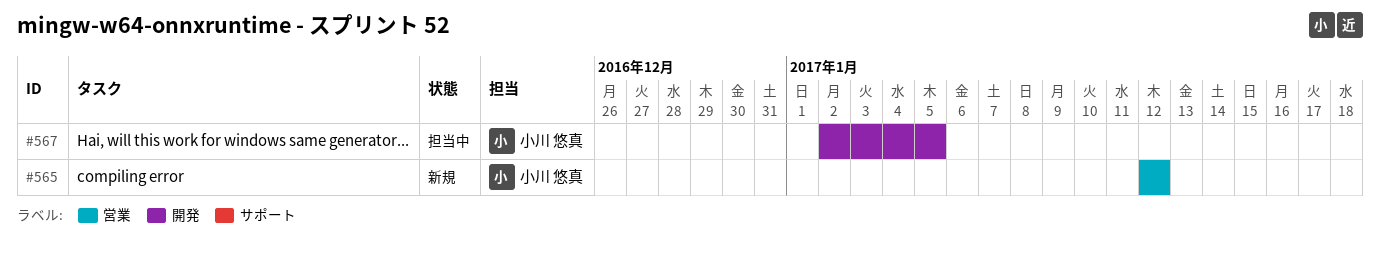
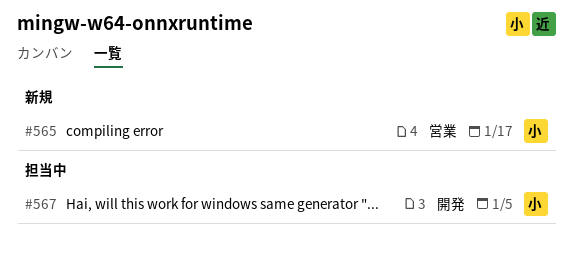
#565, due: Jan 12 -> Jan 17

